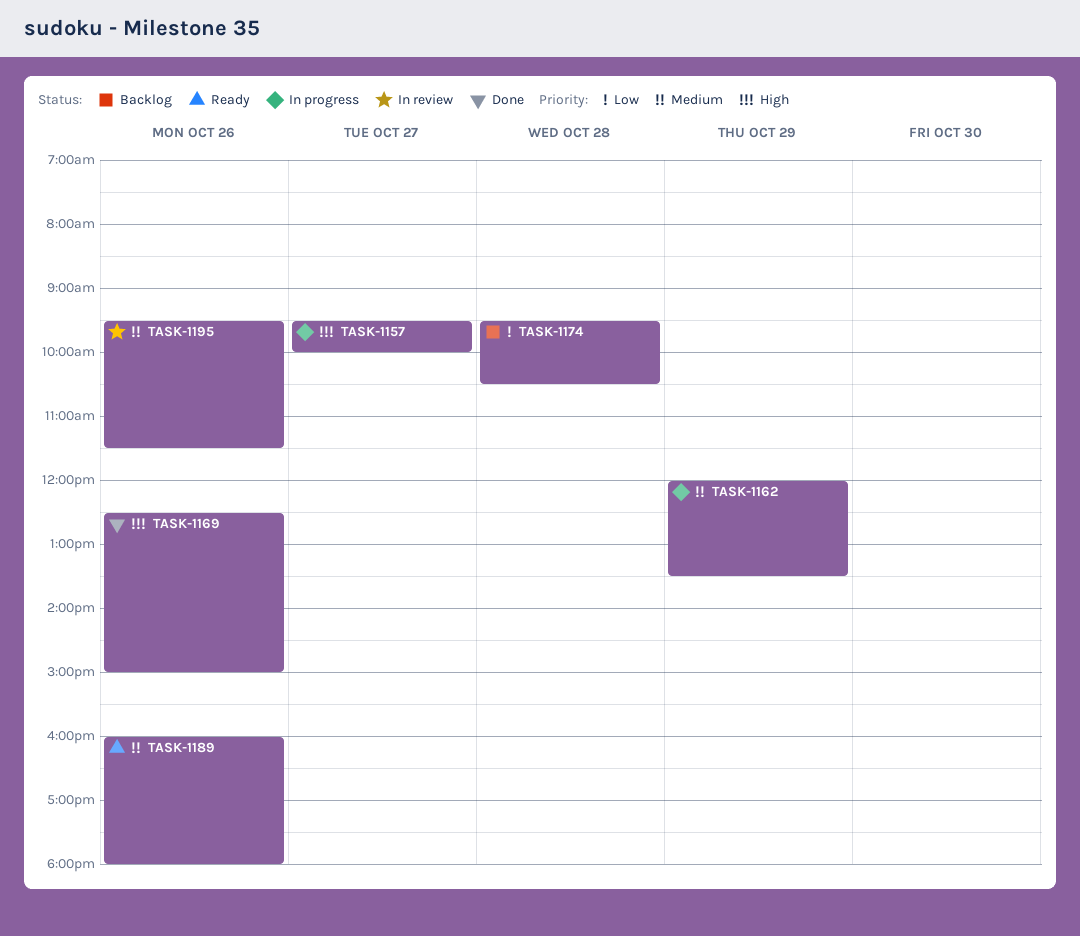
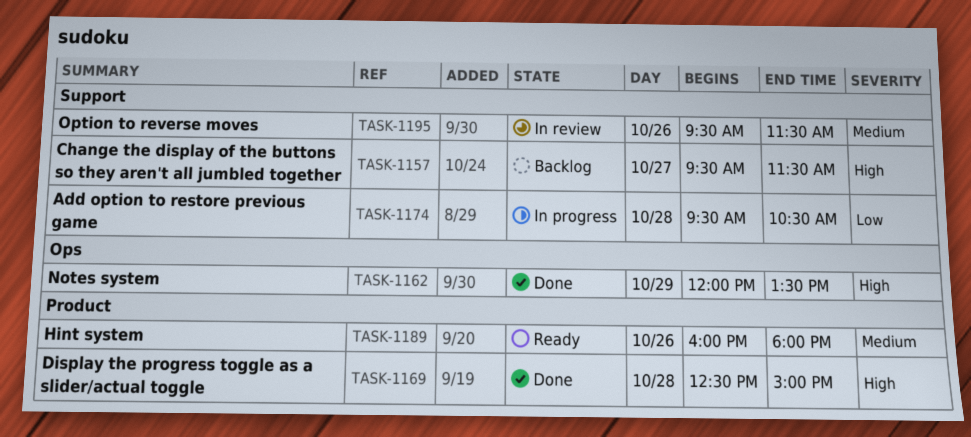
TASK-1157, status: In progress -> Backlog
TASK-1157, ends: 10:00 -> 11:30
TASK-1162, status: In progress -> Done
TASK-1162, priority: Medium -> High
TASK-1169, day: Oct 26 -> Oct 28
TASK-1174, status: Backlog -> In progress

